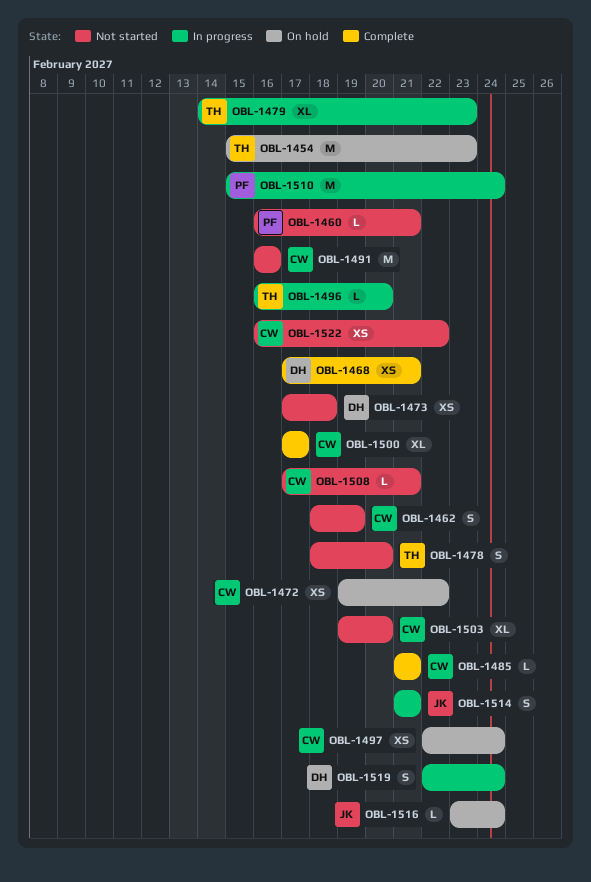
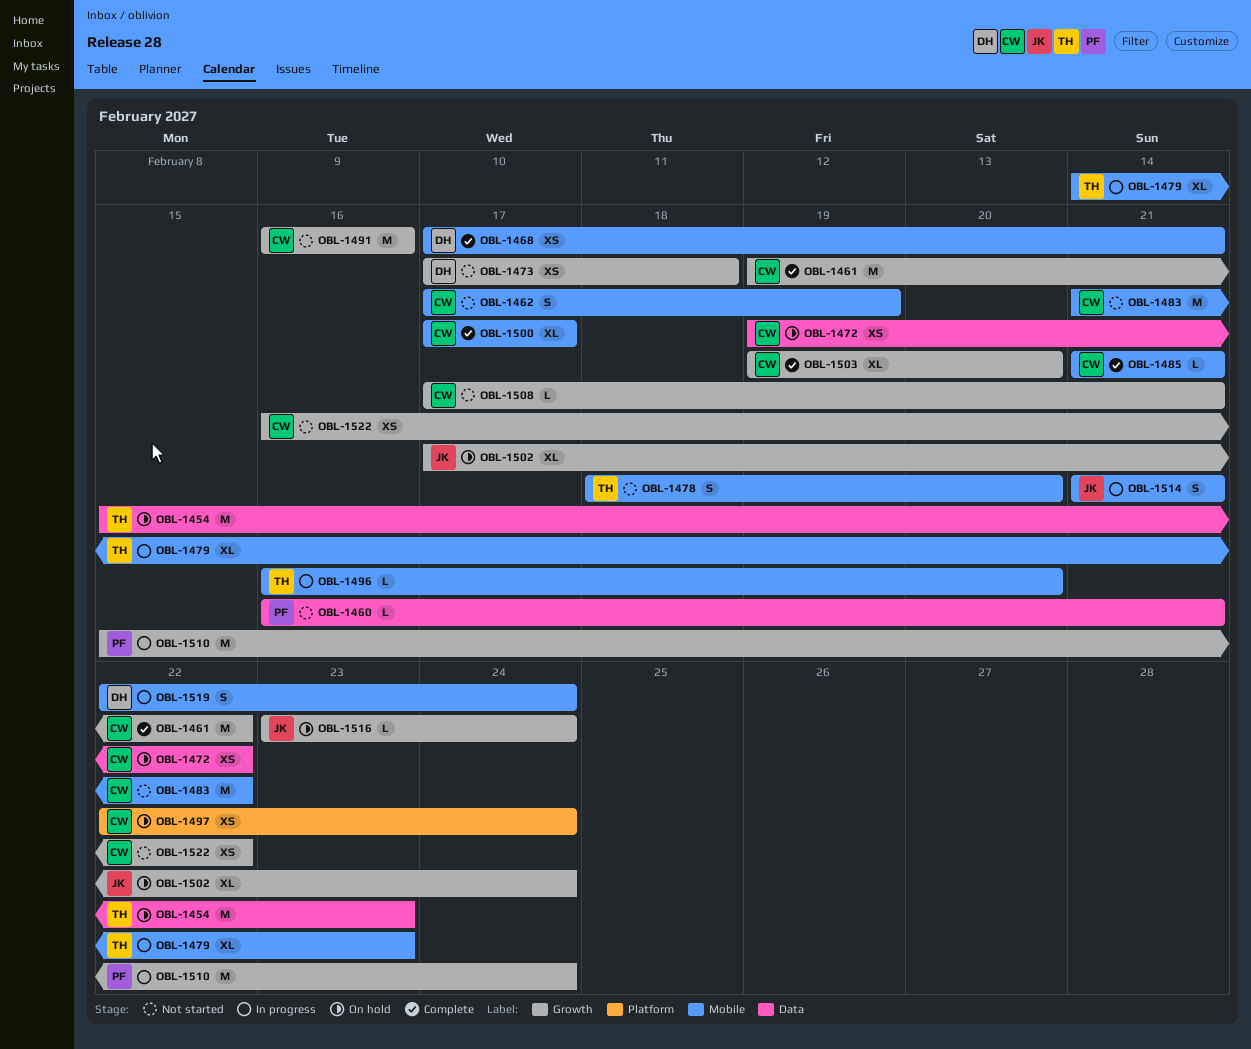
OBL-1461: none -> present
OBL-1462, start: Feb 18 -> Feb 17
OBL-1483: none -> present
OBL-1502: none -> present
OBL-1503, status: Not started -> Complete

